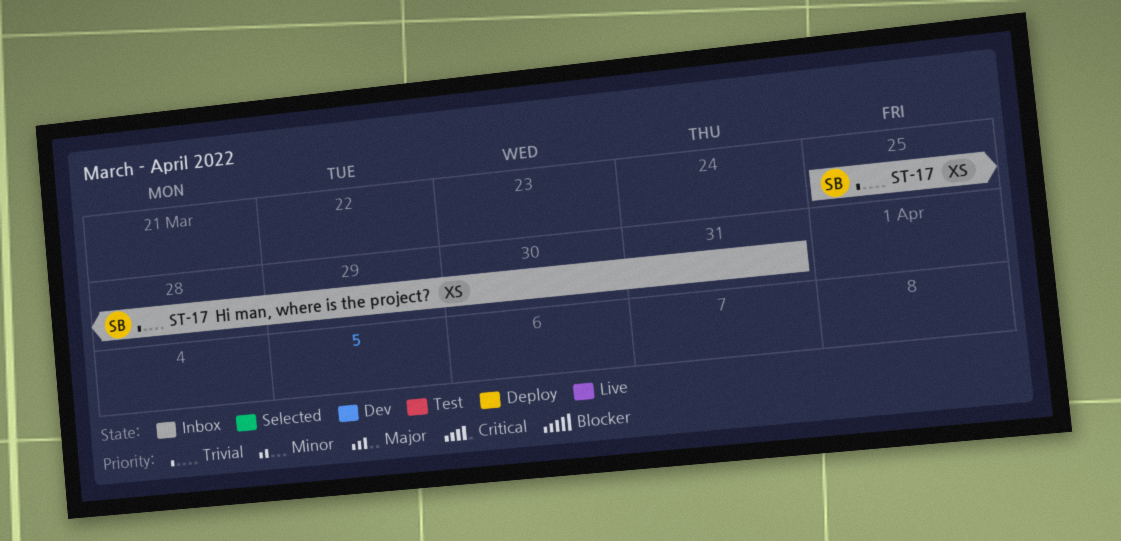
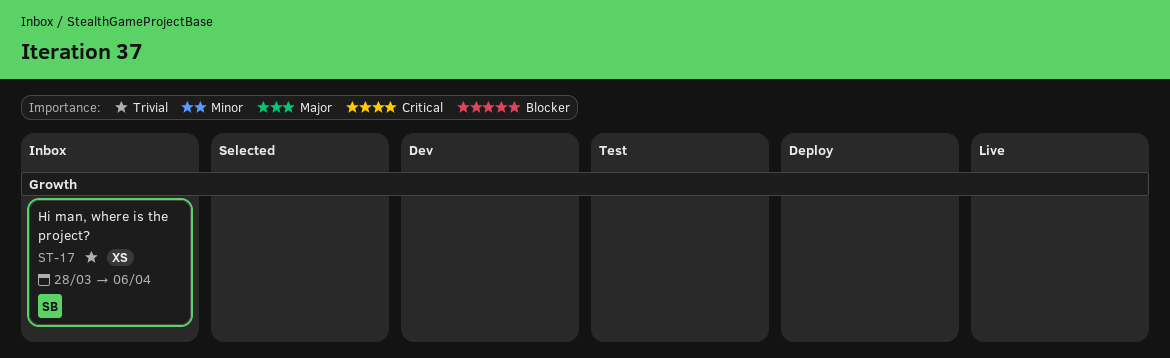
ST-17, start: Mar 25 -> Mar 28
ST-17, due: Mar 31 -> Apr 6

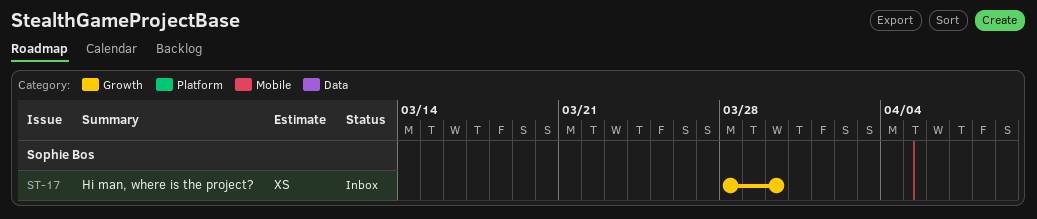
ST-17, due: Apr 6 -> Mar 30

